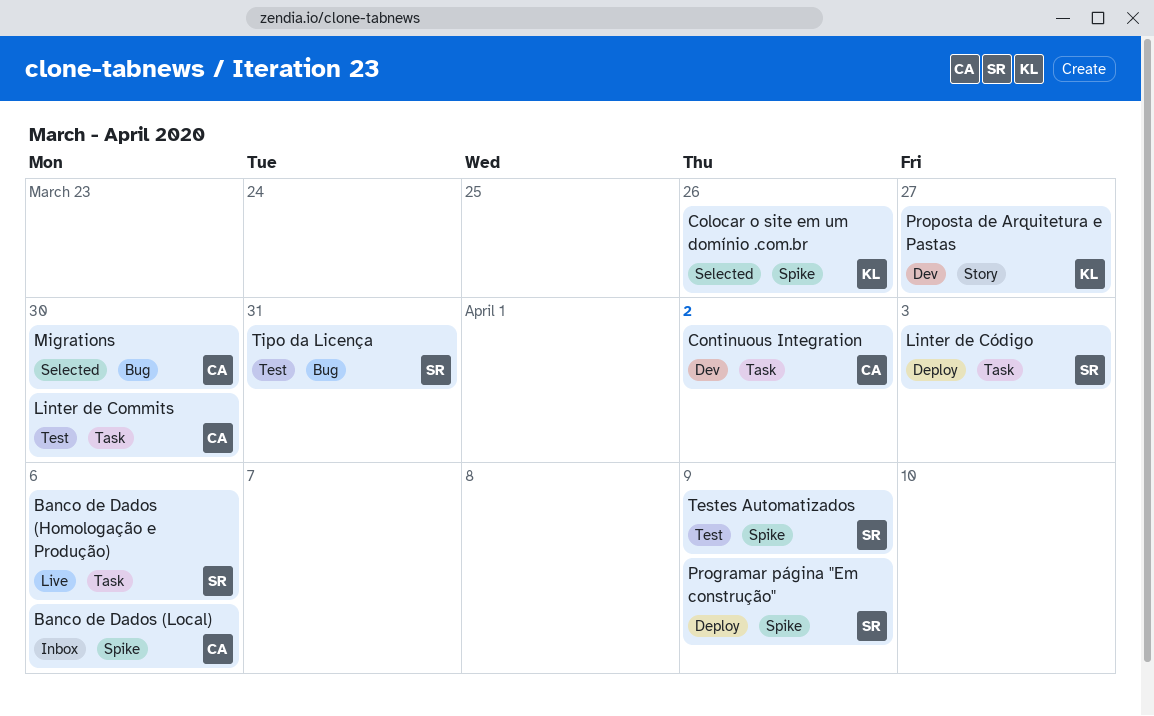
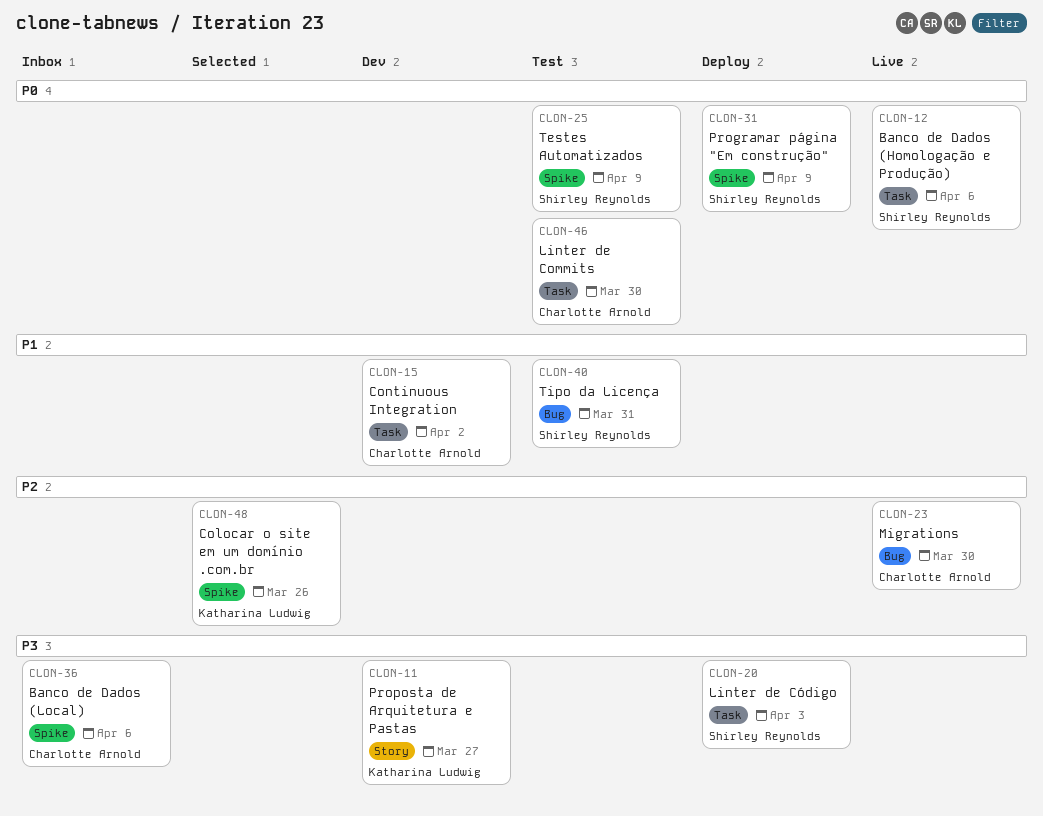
Migrations, status: Selected -> Live

